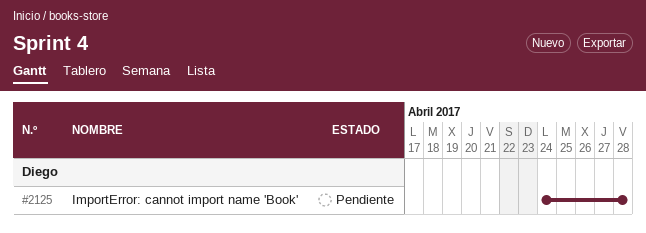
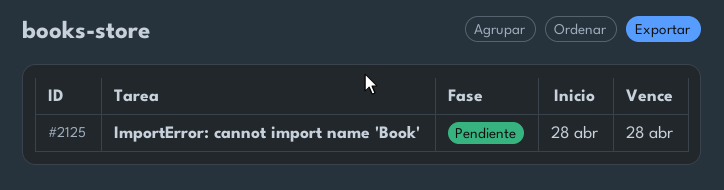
#2125, start: Apr 24 -> Apr 28

